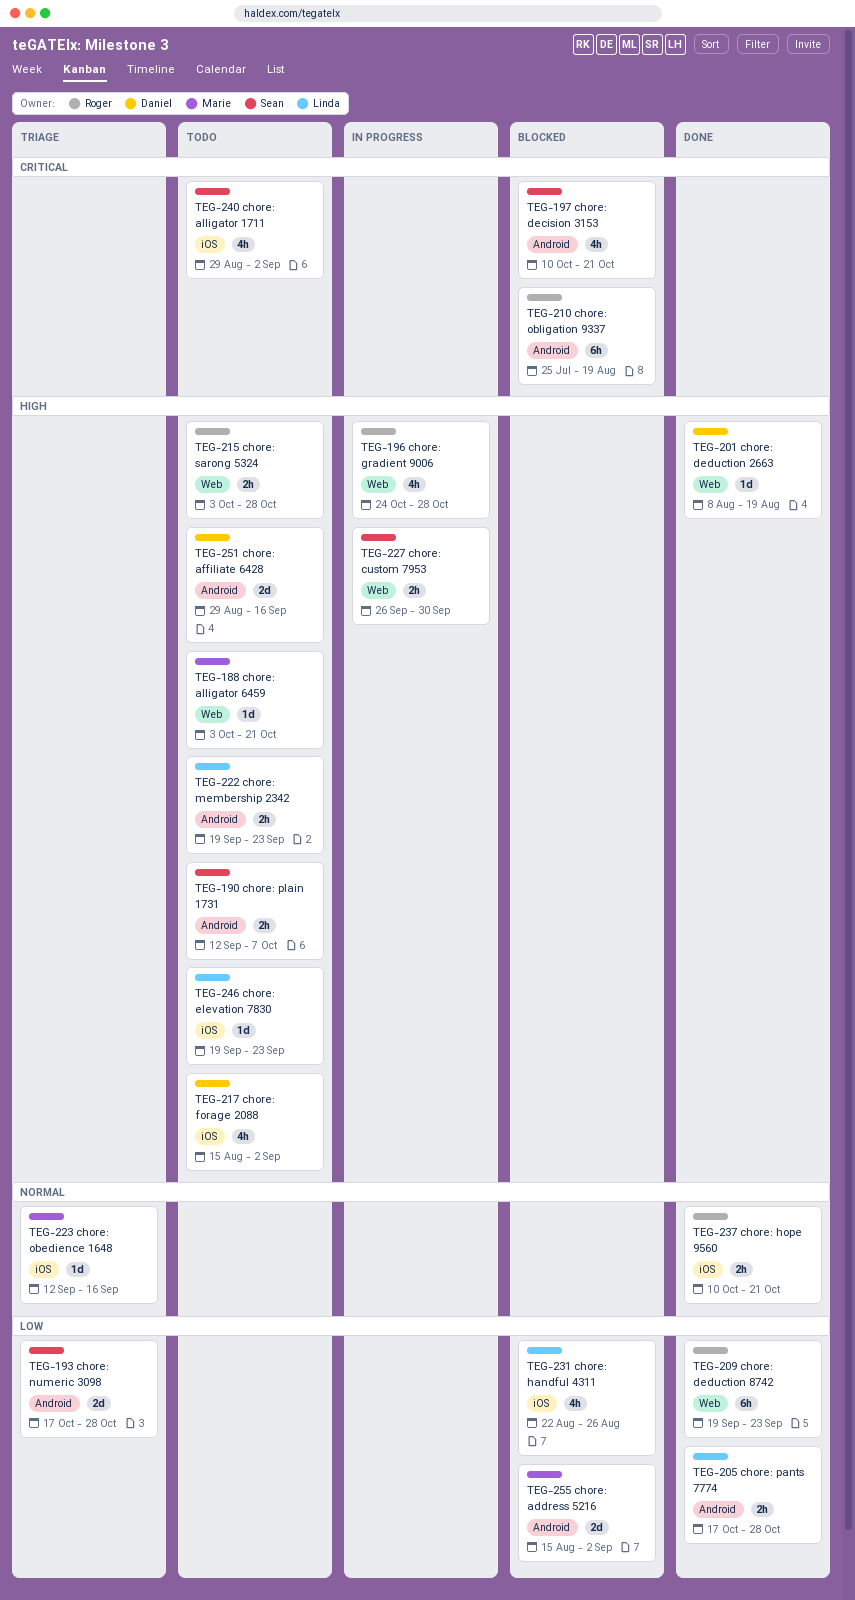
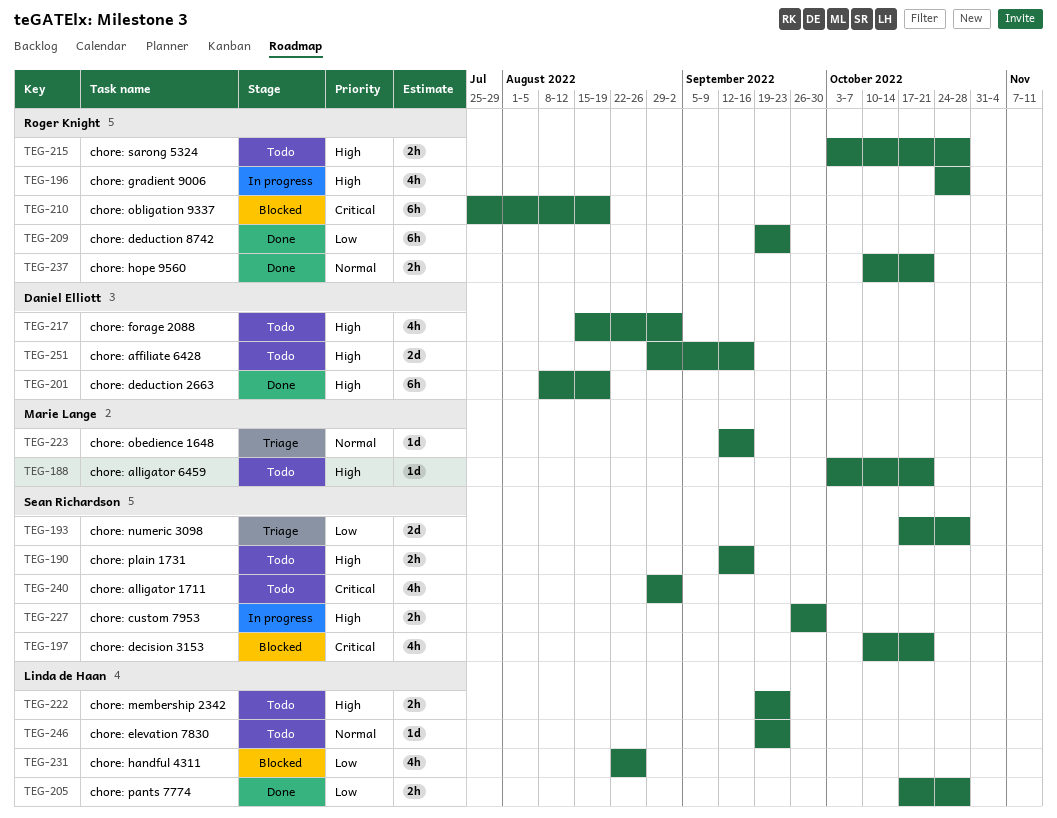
TEG-190, due: Oct 7 -> Sep 16
TEG-201, estimate: 1d -> 6h
TEG-246, priority: High -> Normal
TEG-255: present -> none

